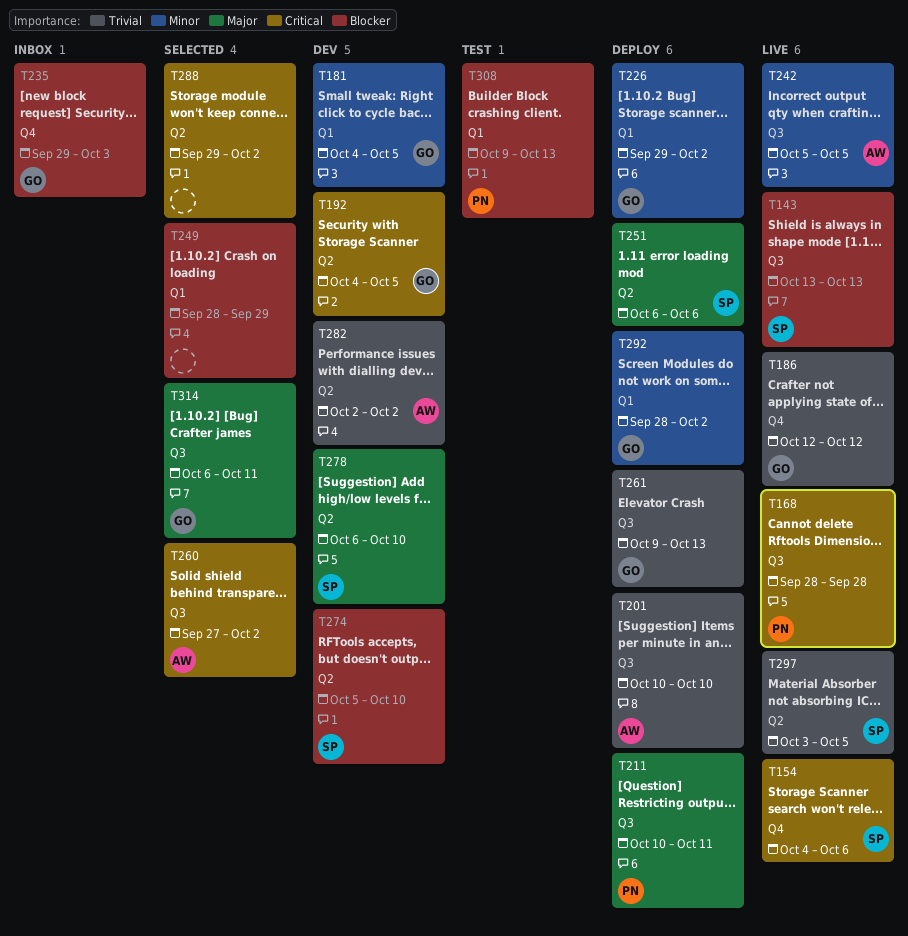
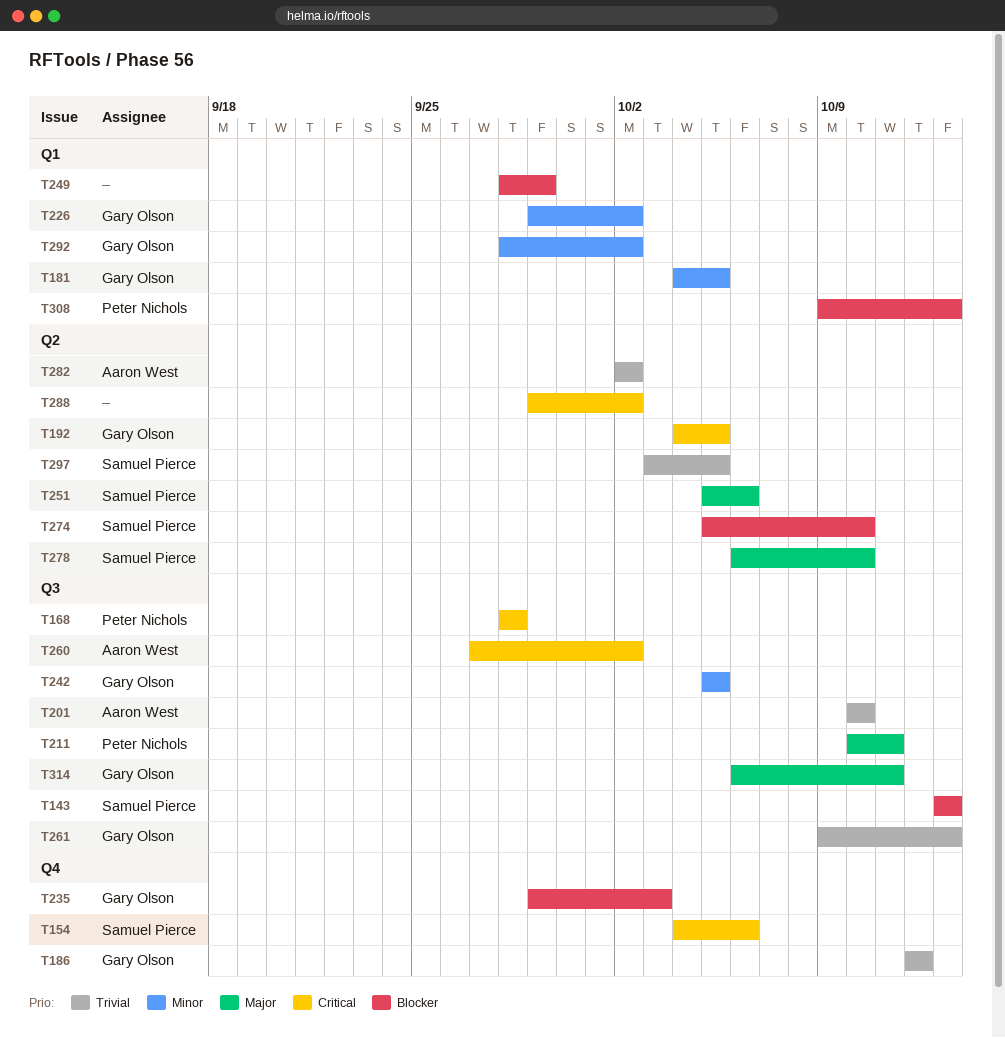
T242, owner: Aaron West -> Gary Olson
T251, start: Oct 6 -> Oct 5

